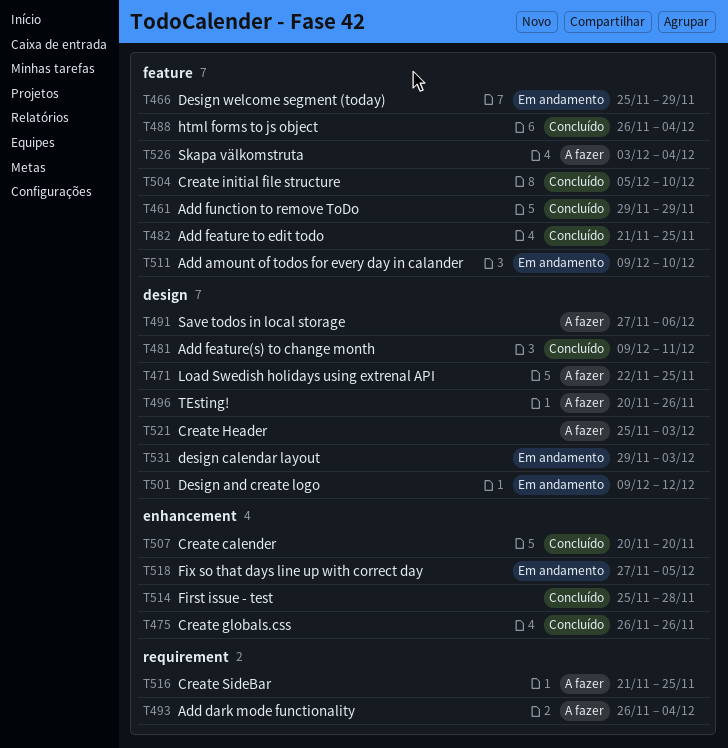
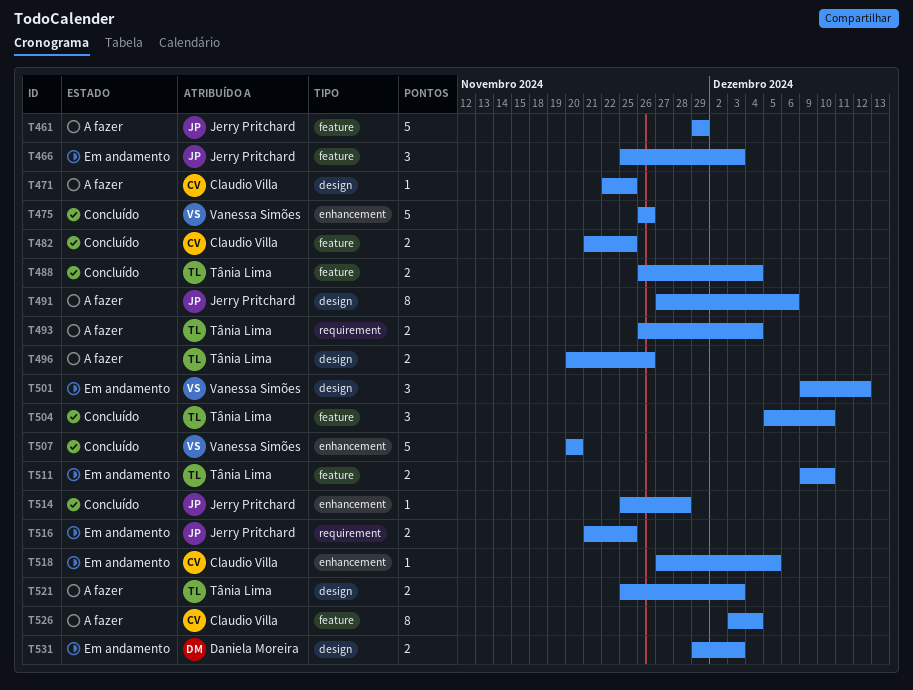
T461, status: Concluído -> A fazer
T466, due: Nov 29 -> Dec 3
T481: present -> none
T516, status: A fazer -> Em andamento

